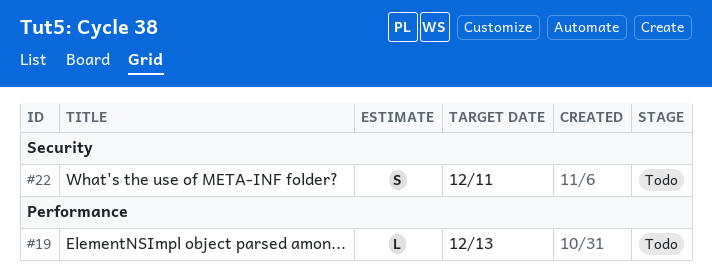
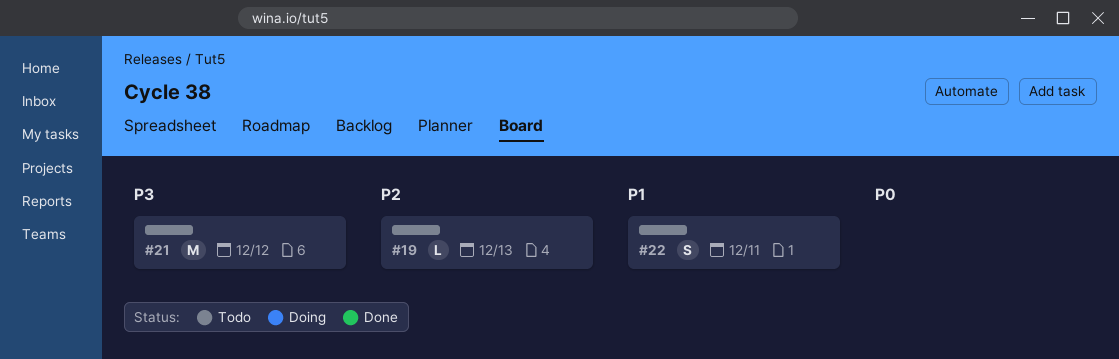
#21: none -> present

